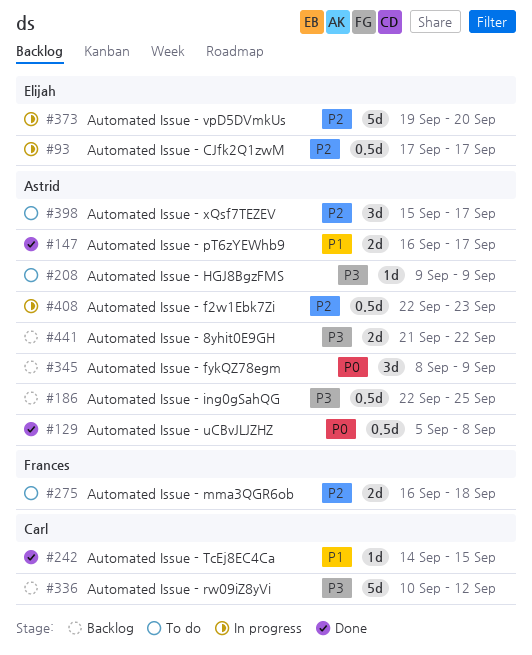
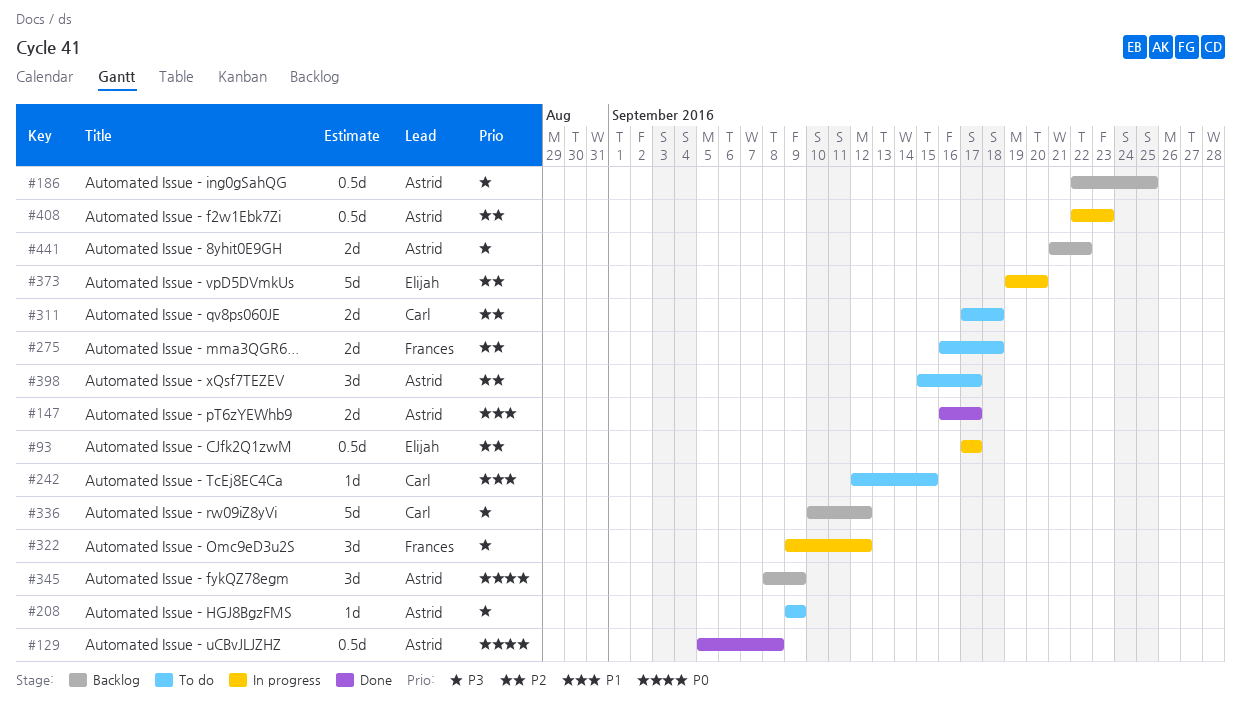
#242, status: Done -> To do
#242, start: Sep 14 -> Sep 12
#311: none -> present
#322: none -> present

